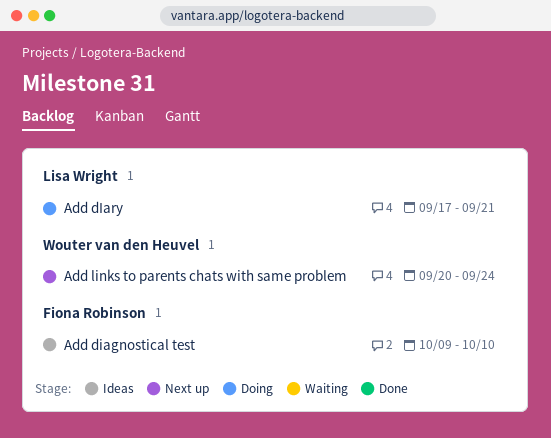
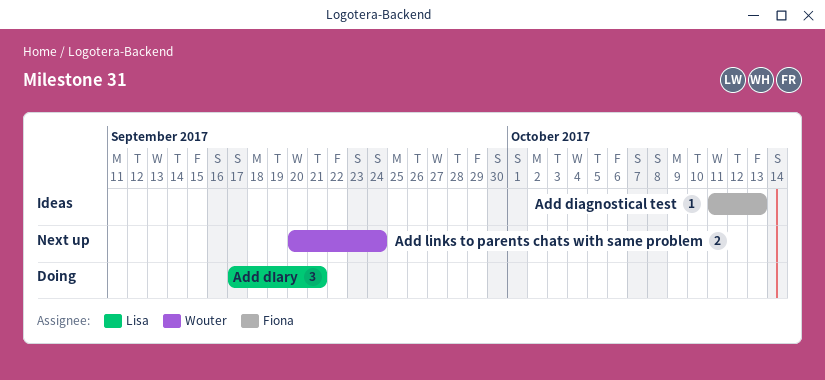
Add diagnostical test, start: Oct 9 -> Oct 11
Add diagnostical test, due: Oct 10 -> Oct 13

